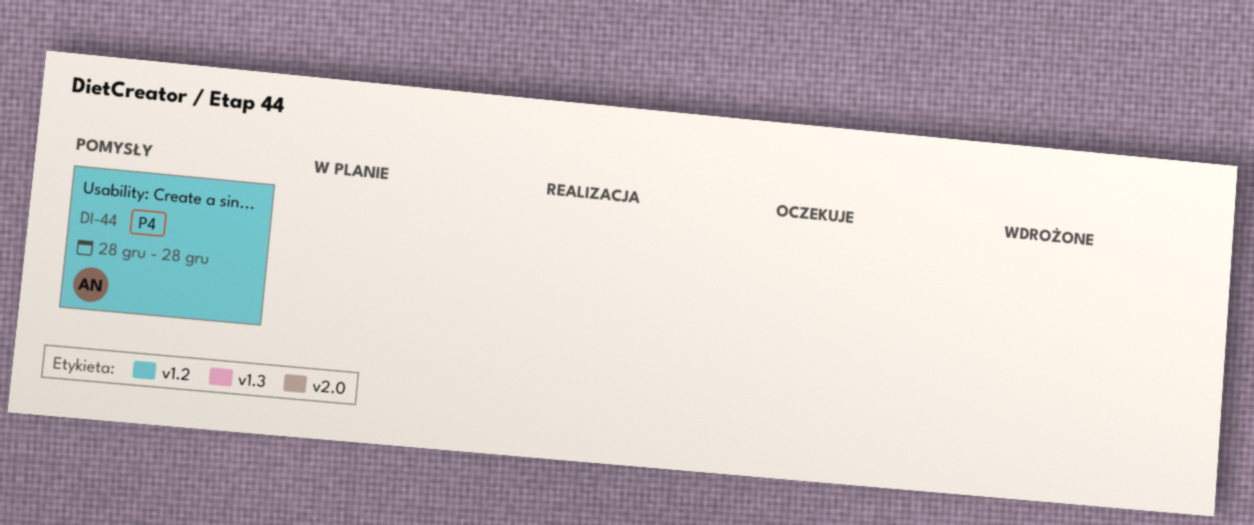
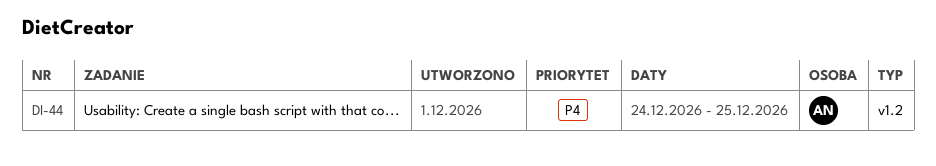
DI-44, start: Dec 28 -> Dec 24
DI-44, due: Dec 28 -> Dec 25

